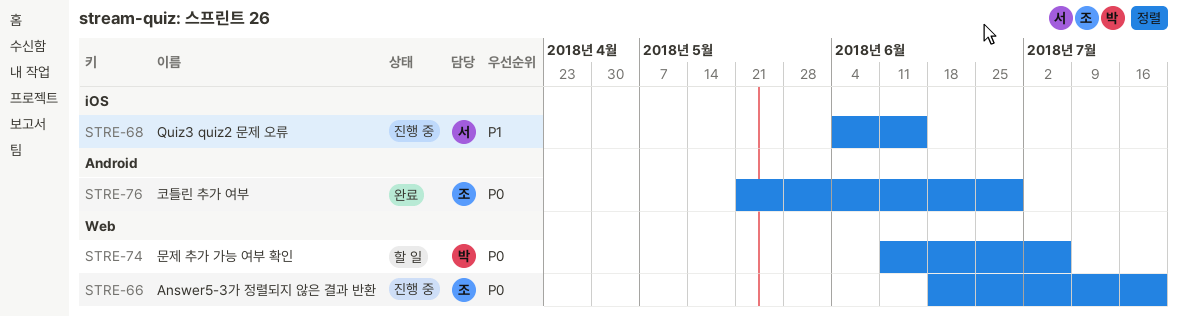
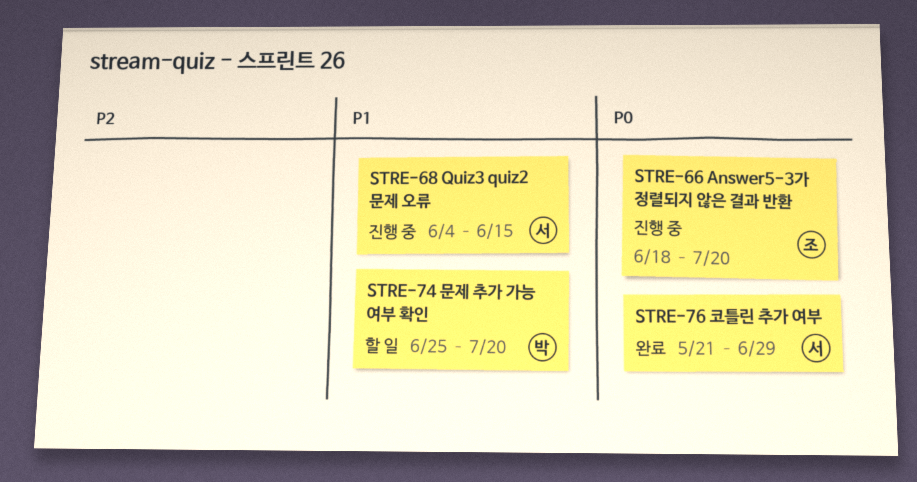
STRE-74, priority: P0 -> P1
STRE-74, start: Jun 11 -> Jun 25
STRE-74, due: Jul 6 -> Jul 20
STRE-76, owner: 조 -> 서

